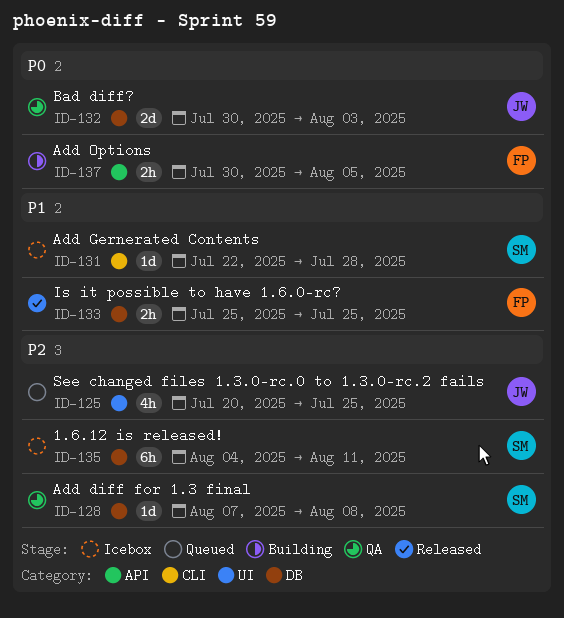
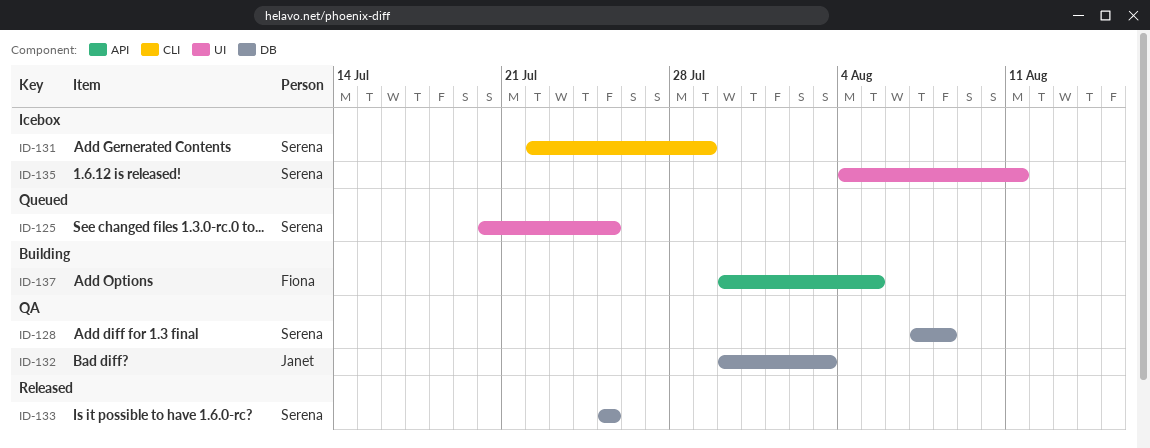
ID-125, owner: Janet -> Serena
ID-131, due: Jul 28 -> Jul 29
ID-133, owner: Fiona -> Serena
ID-135, label: DB -> UI

